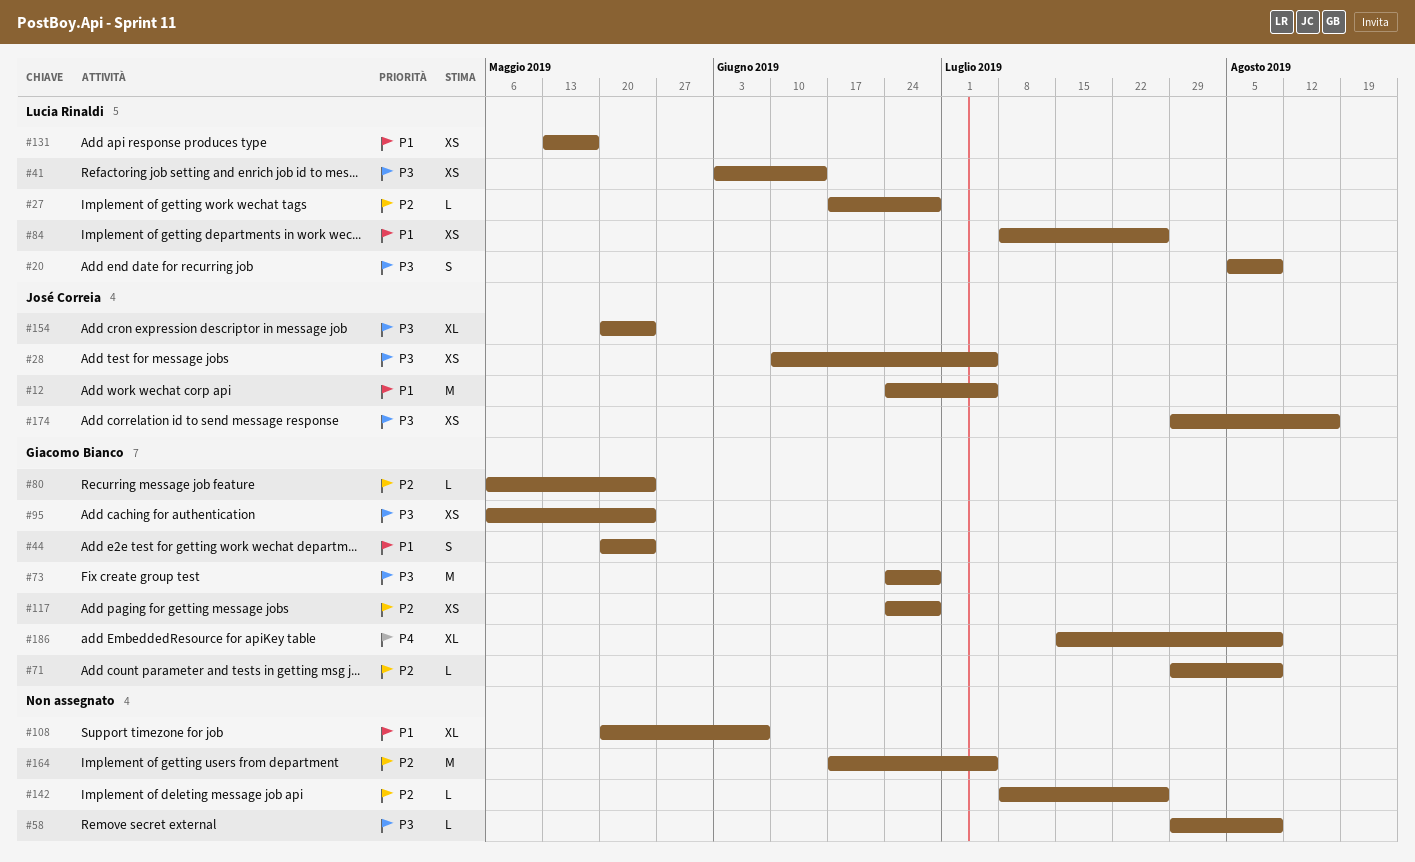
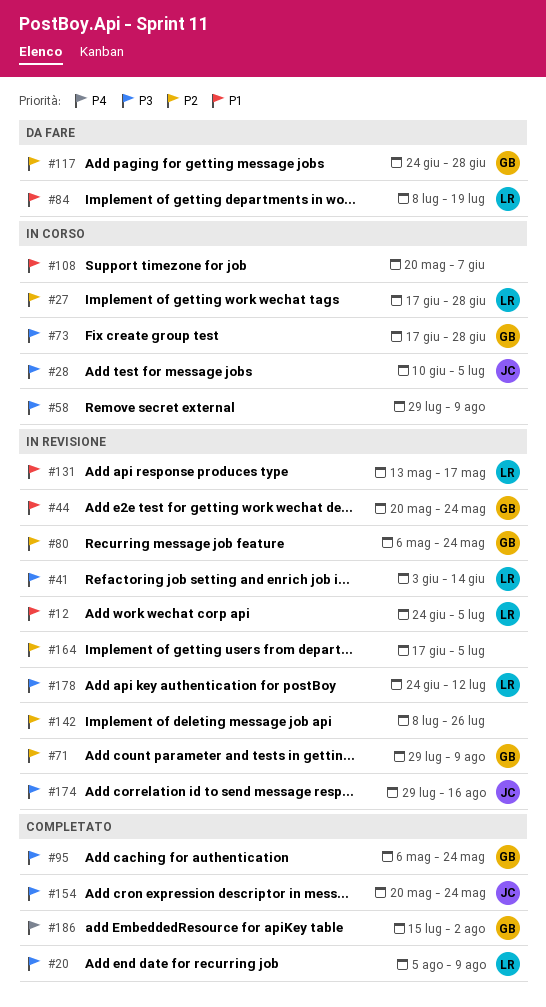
#12, owner: José Correia -> Lucia Rinaldi
#73, start: Jun 24 -> Jun 17
#84, due: Jul 26 -> Jul 19
#178: none -> present
#186, due: Aug 9 -> Aug 2

